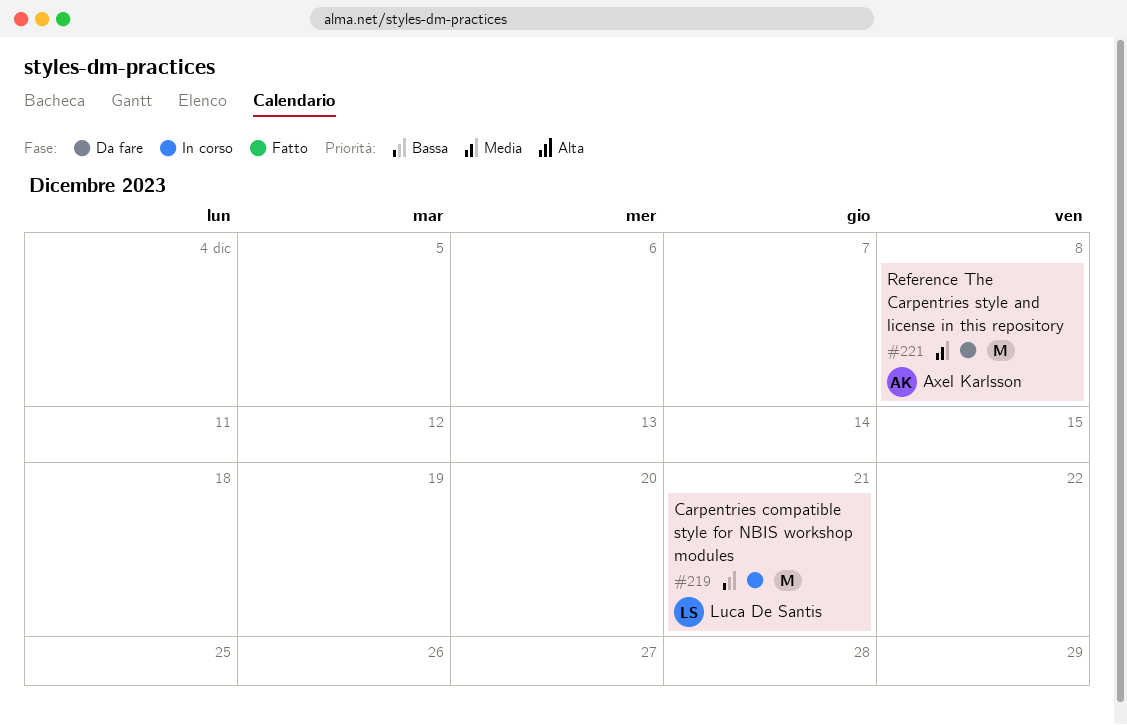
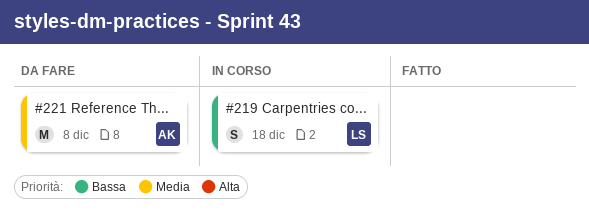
#219, estimate: M -> S
#219, due: Dec 21 -> Dec 18

